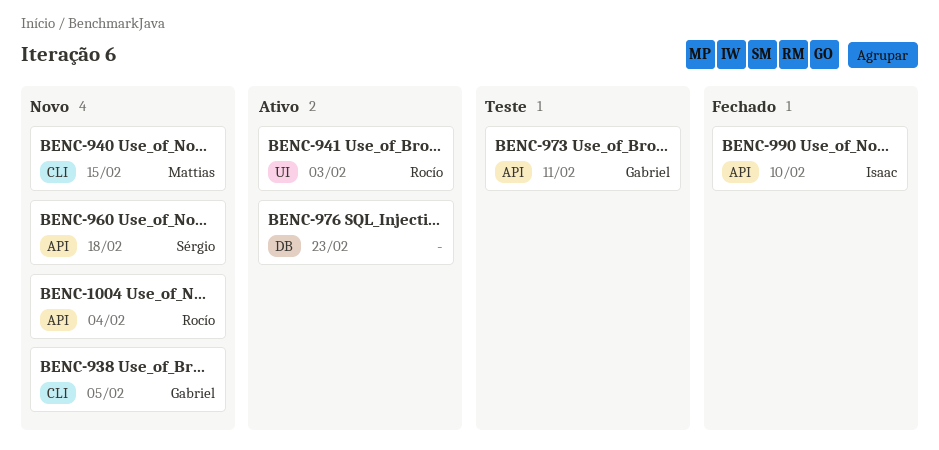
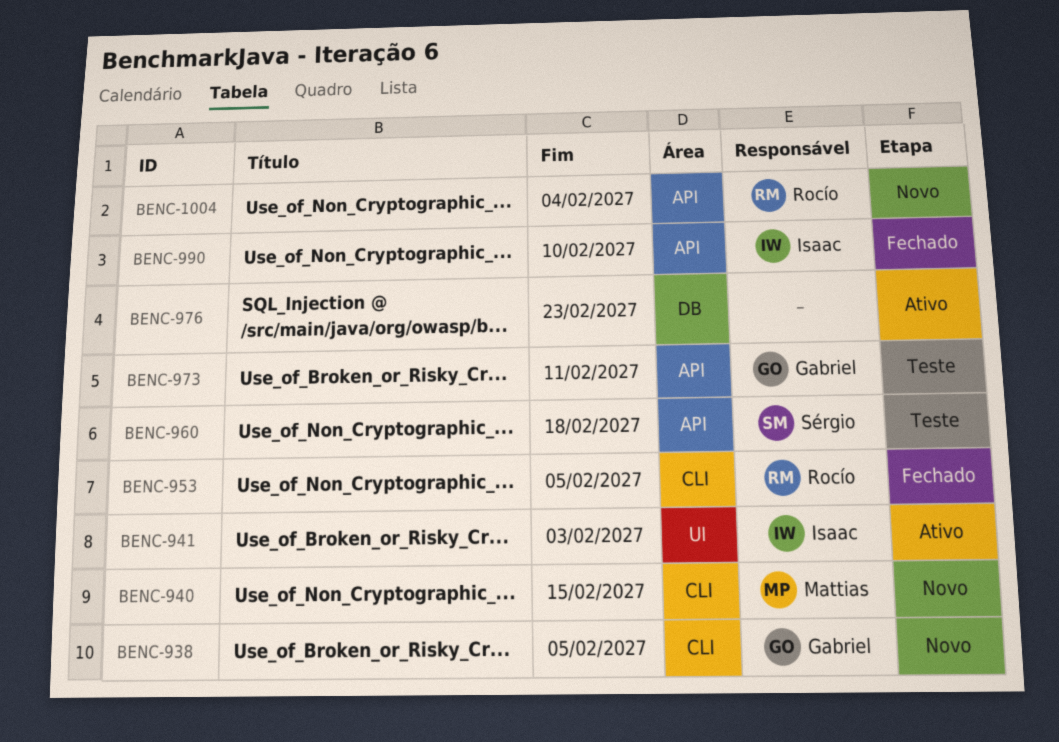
BENC-941, owner: Rocío -> Isaac
BENC-953: none -> present
BENC-960, status: Novo -> Teste

